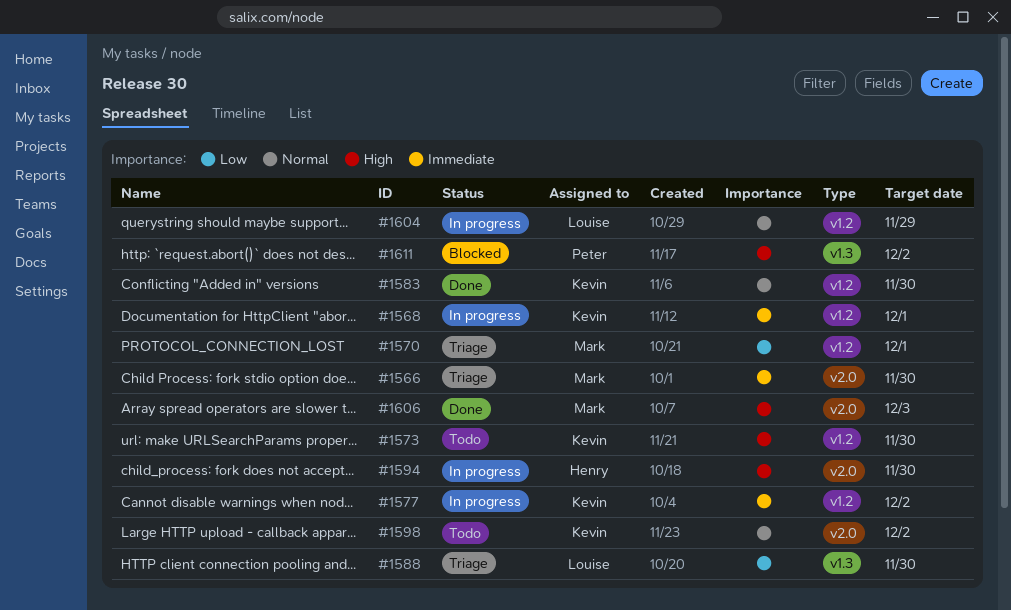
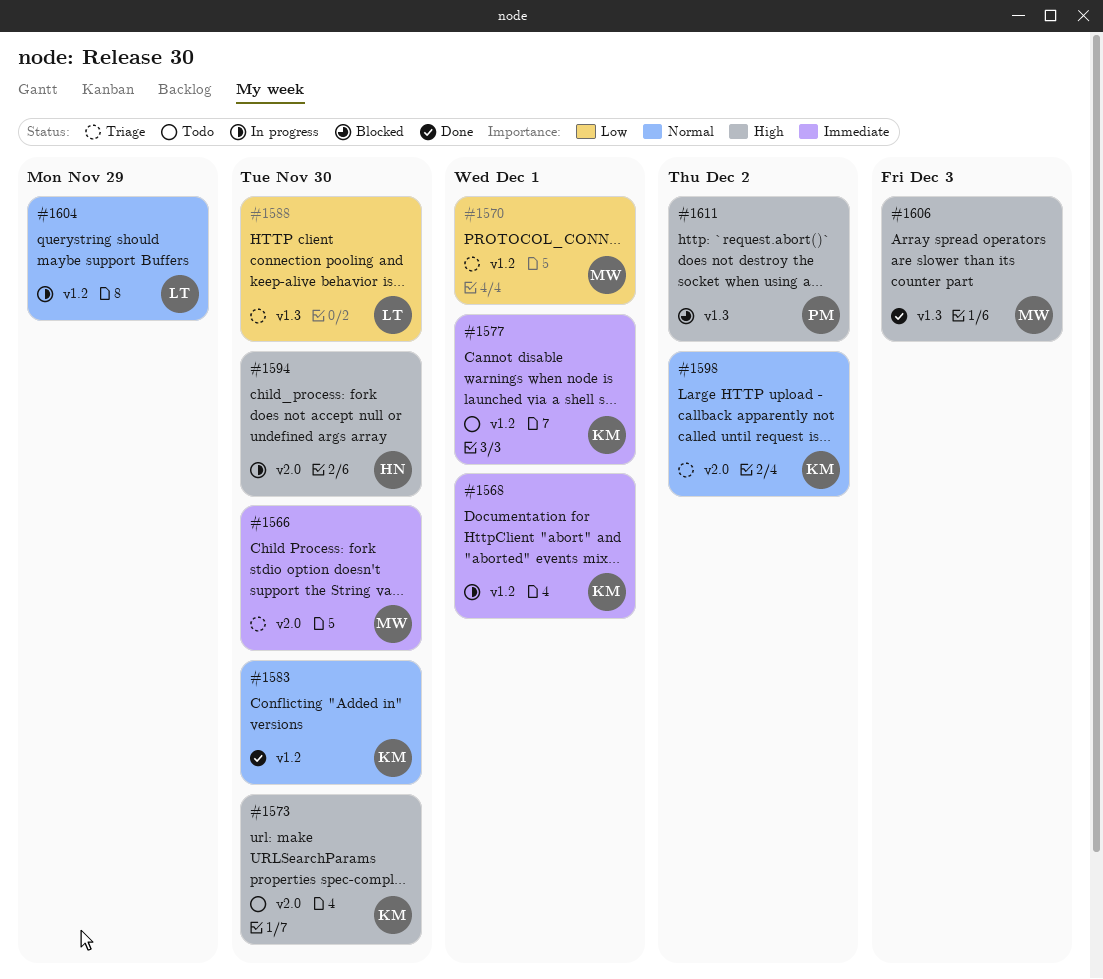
#1573, label: v1.2 -> v2.0
#1577, status: In progress -> Todo
#1577, due: Dec 2 -> Dec 1
#1598, status: Todo -> Triage
#1606, label: v2.0 -> v1.3

